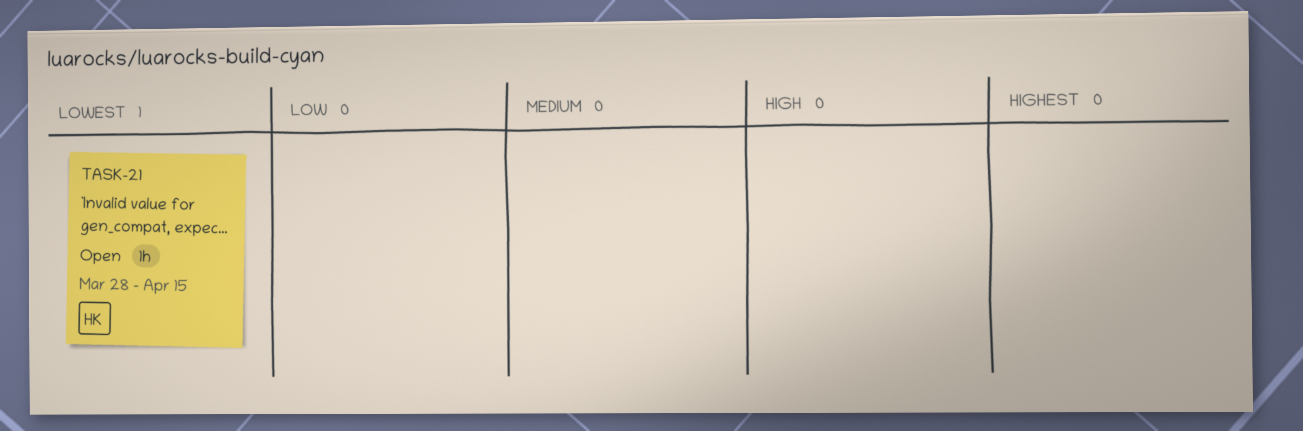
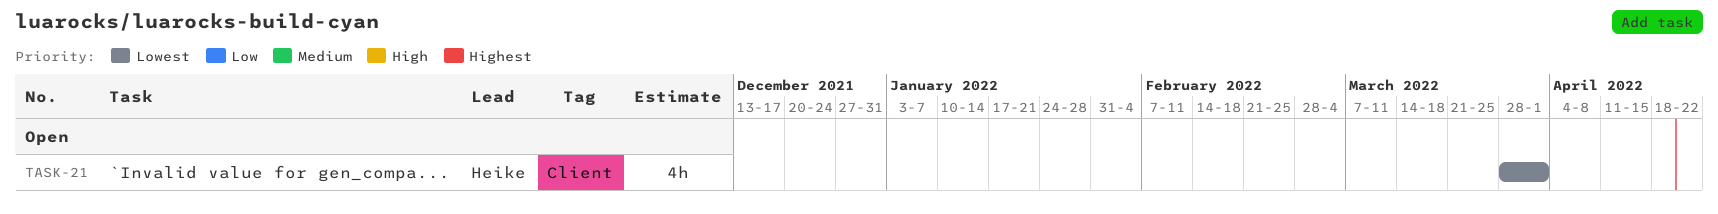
TASK-21, estimate: 1h -> 4h
TASK-21, due: Apr 15 -> Apr 1

